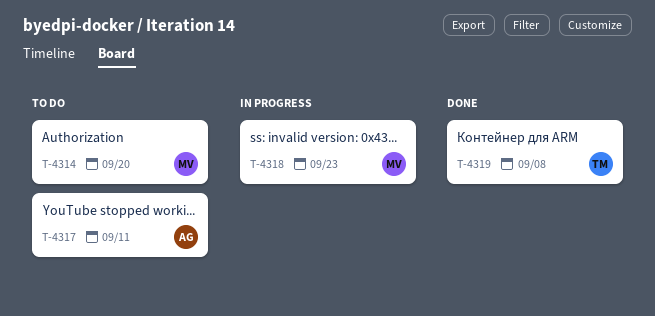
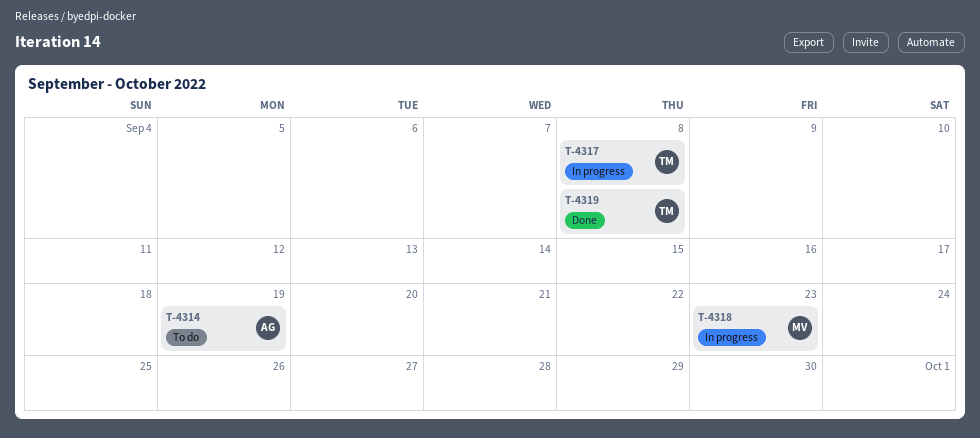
T-4314, owner: MV -> AG
T-4314, due: Sep 20 -> Sep 19
T-4317, status: To do -> In progress
T-4317, owner: AG -> TM
T-4317, due: Sep 11 -> Sep 8

